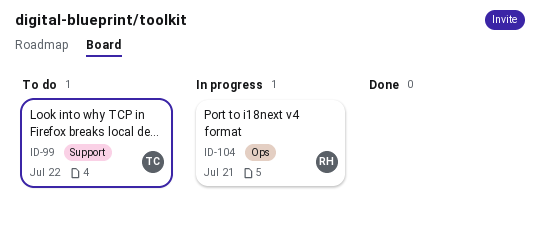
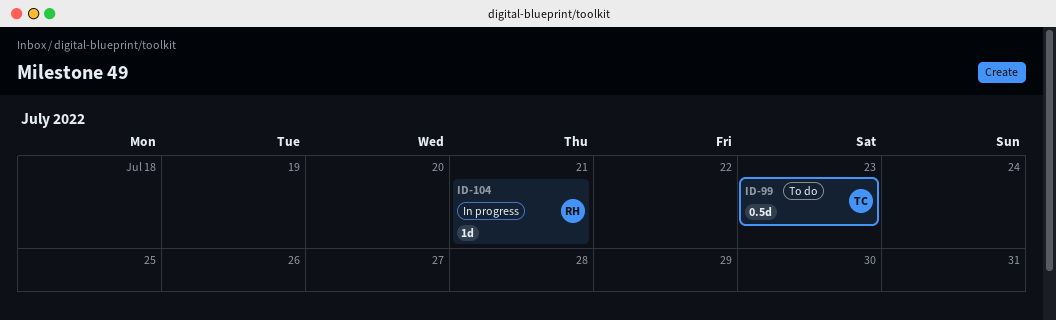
ID-99, due: Jul 22 -> Jul 23

